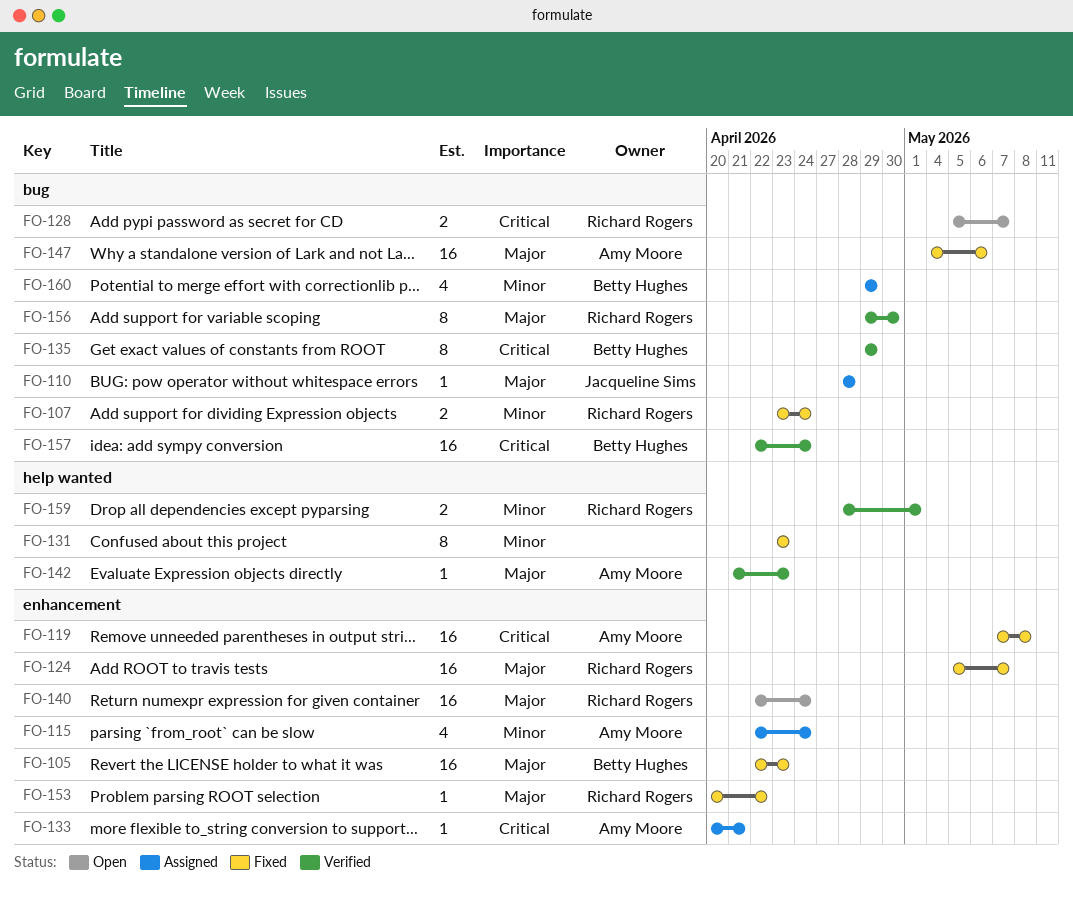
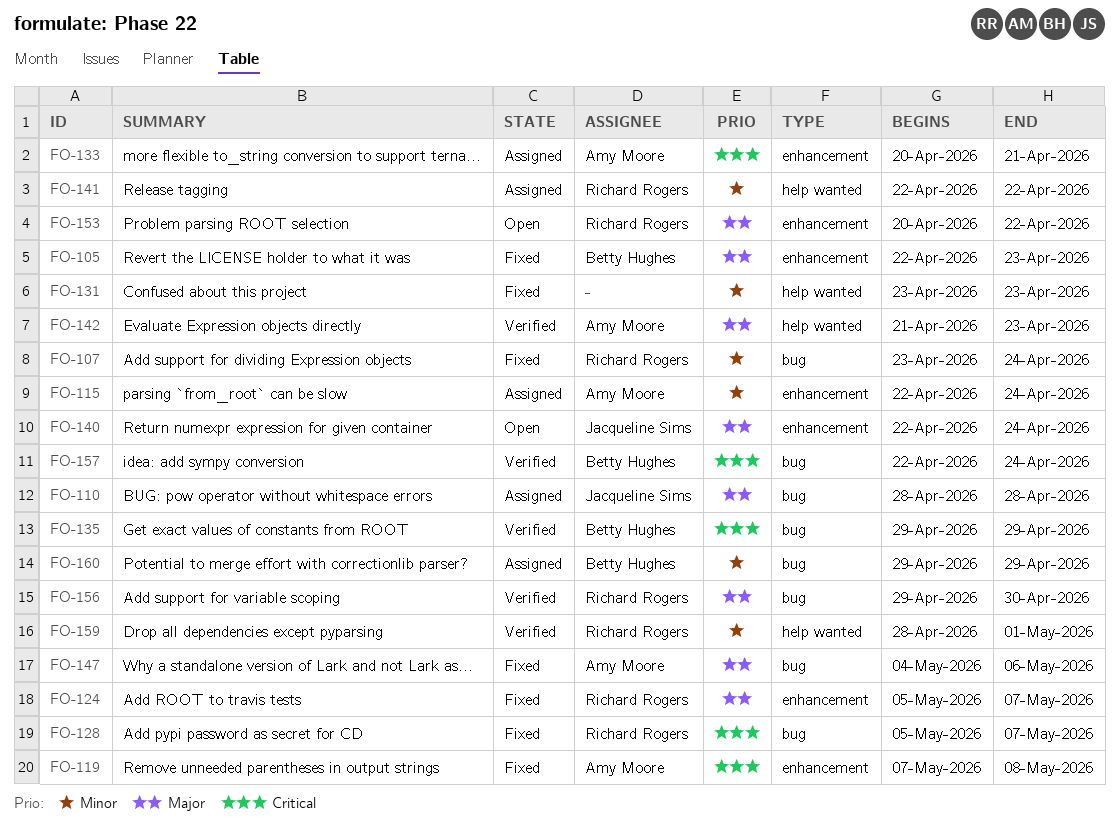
FO-128, status: Open -> Fixed
FO-140, owner: Richard Rogers -> Jacqueline Sims
FO-141: none -> present
FO-153, status: Fixed -> Open

